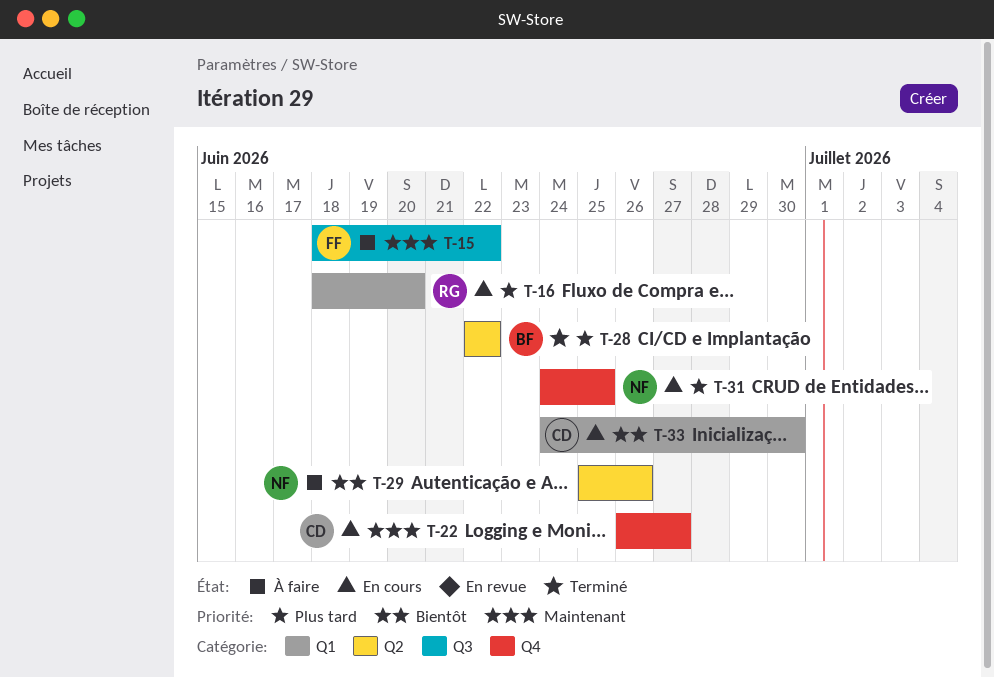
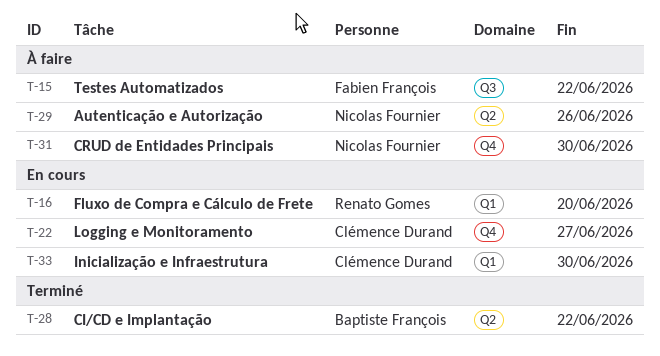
T-31, status: En cours -> À faire
T-31, due: Jun 25 -> Jun 30

